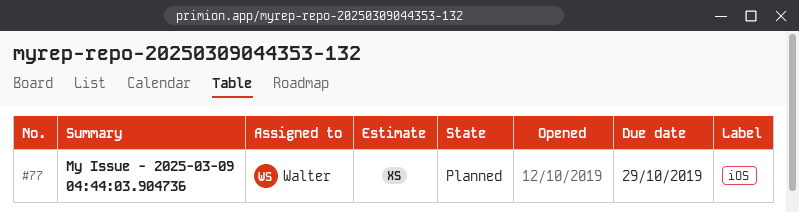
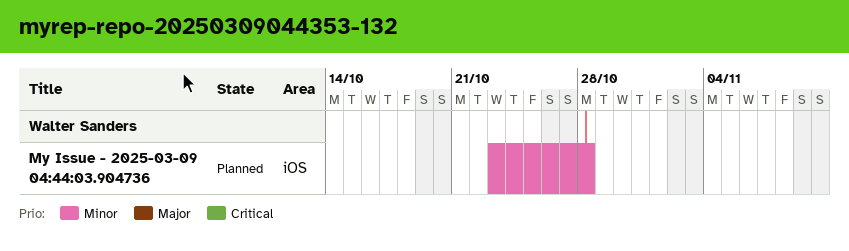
My Issue - 2025-03-09 04:44:03.904736, due: Oct 29 -> Oct 28

